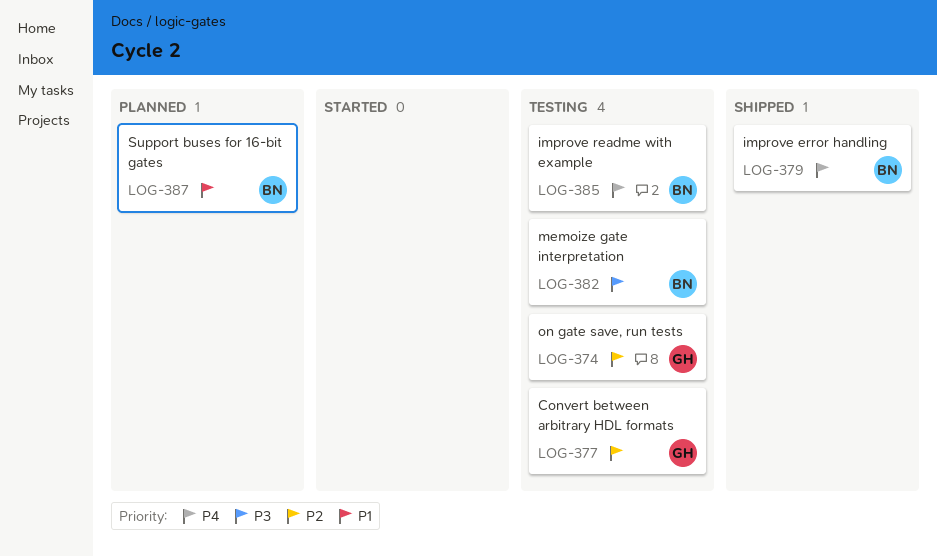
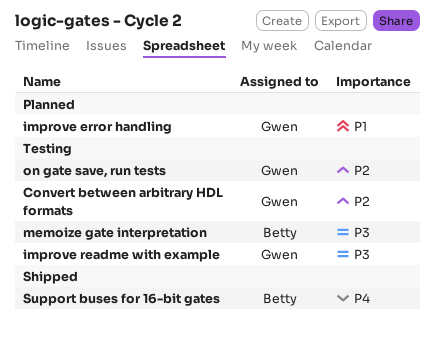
improve error handling, status: Shipped -> Planned
improve error handling, owner: Betty -> Gwen
improve error handling, priority: P4 -> P1
improve readme with example, owner: Betty -> Gwen
improve readme with example, priority: P4 -> P3
Support buses for 16-bit gates, status: Planned -> Shipped
Support buses for 16-bit gates, priority: P1 -> P4

